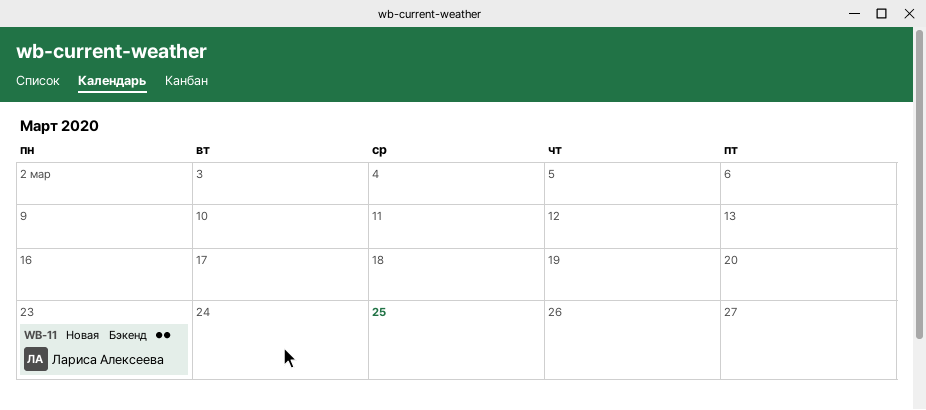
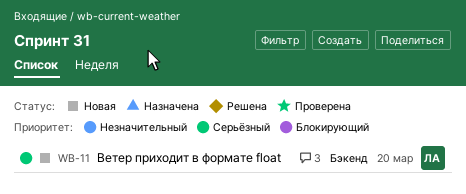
WB-11, due: Mar 23 -> Mar 20

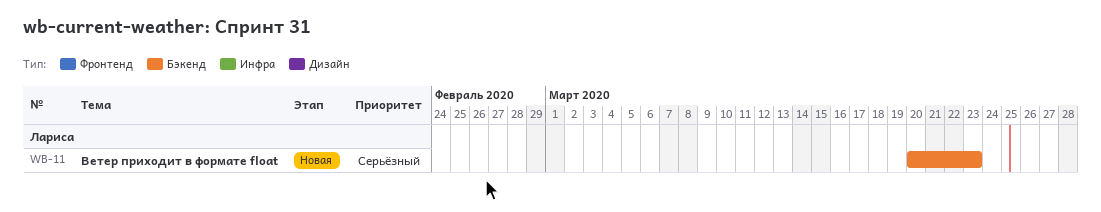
WB-11, due: Mar 20 -> Mar 23

